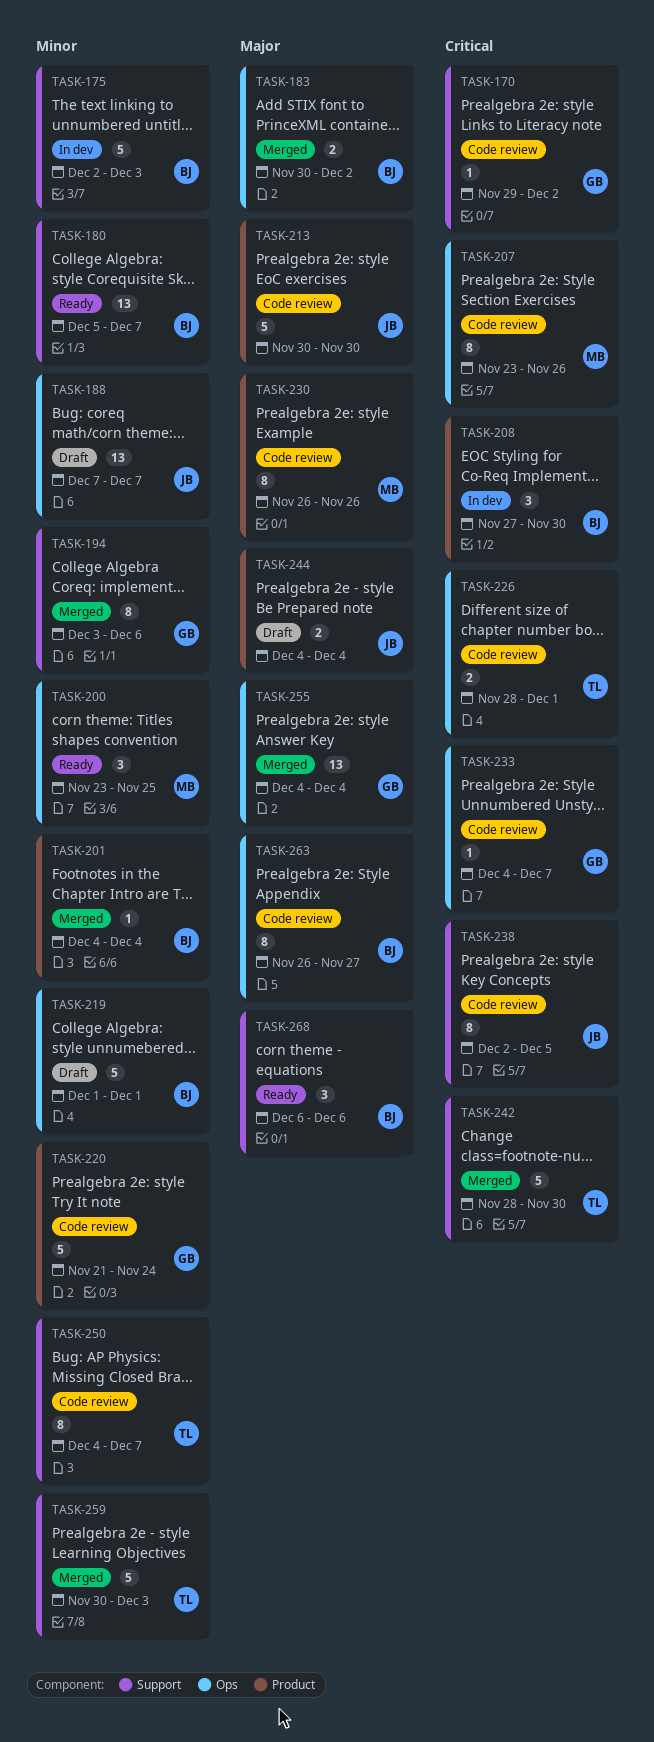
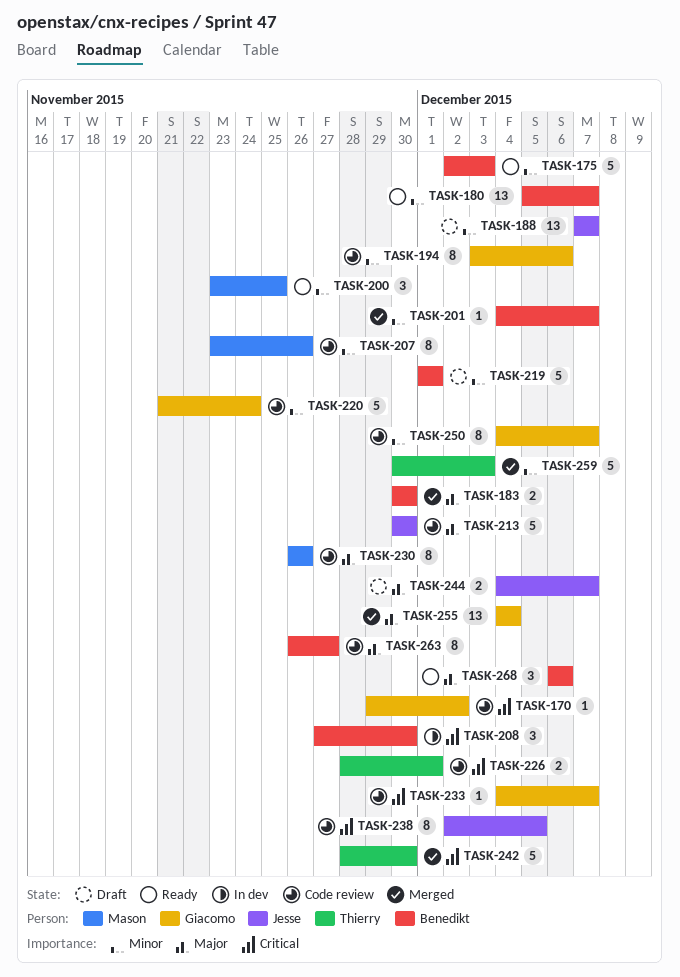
TASK-175, status: In dev -> Ready
TASK-183, due: Dec 2 -> Nov 30
TASK-194, status: Merged -> Code review
TASK-201, due: Dec 4 -> Dec 7
TASK-207, priority: Critical -> Minor
TASK-244, due: Dec 4 -> Dec 7
TASK-250, owner: Thierry -> Giacomo

